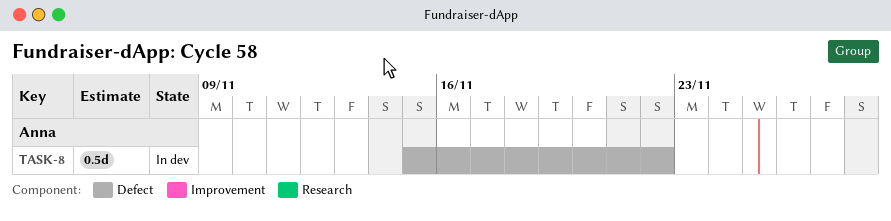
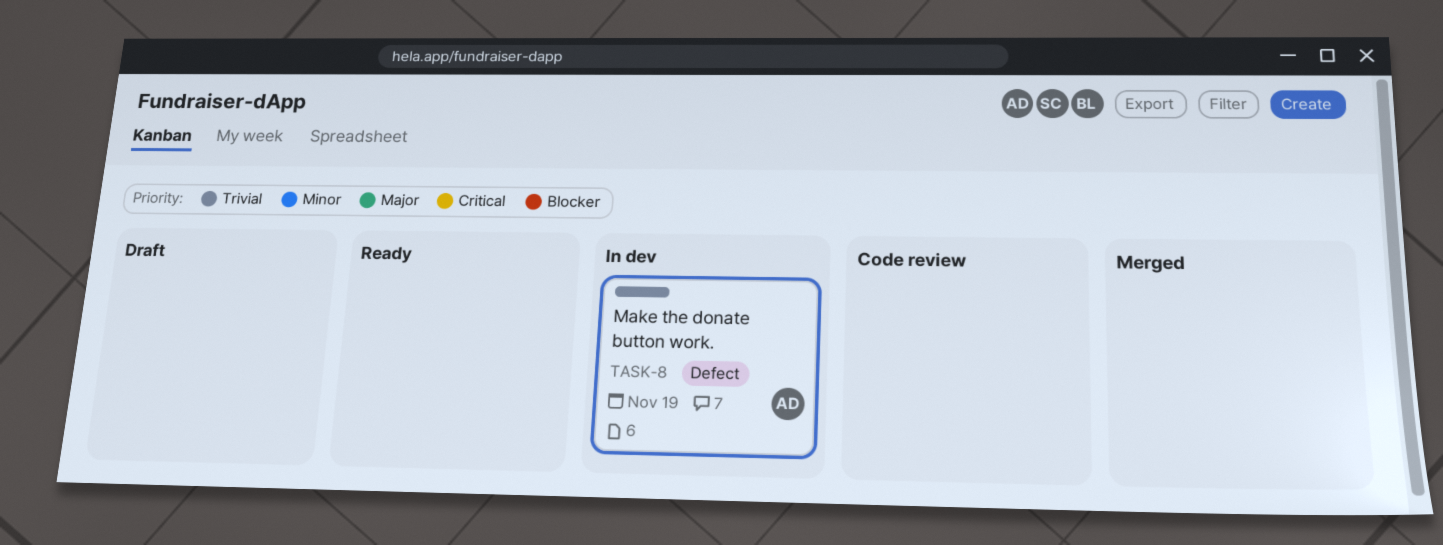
TASK-8, due: Nov 22 -> Nov 19

